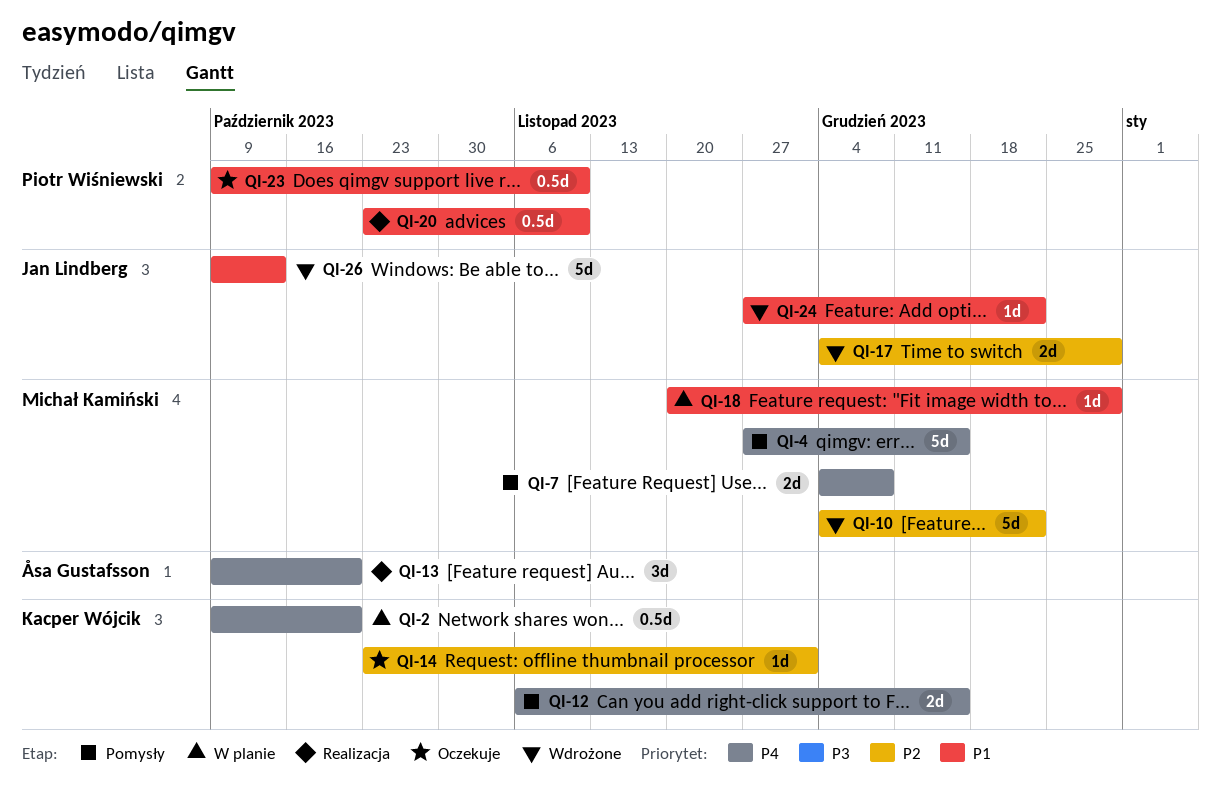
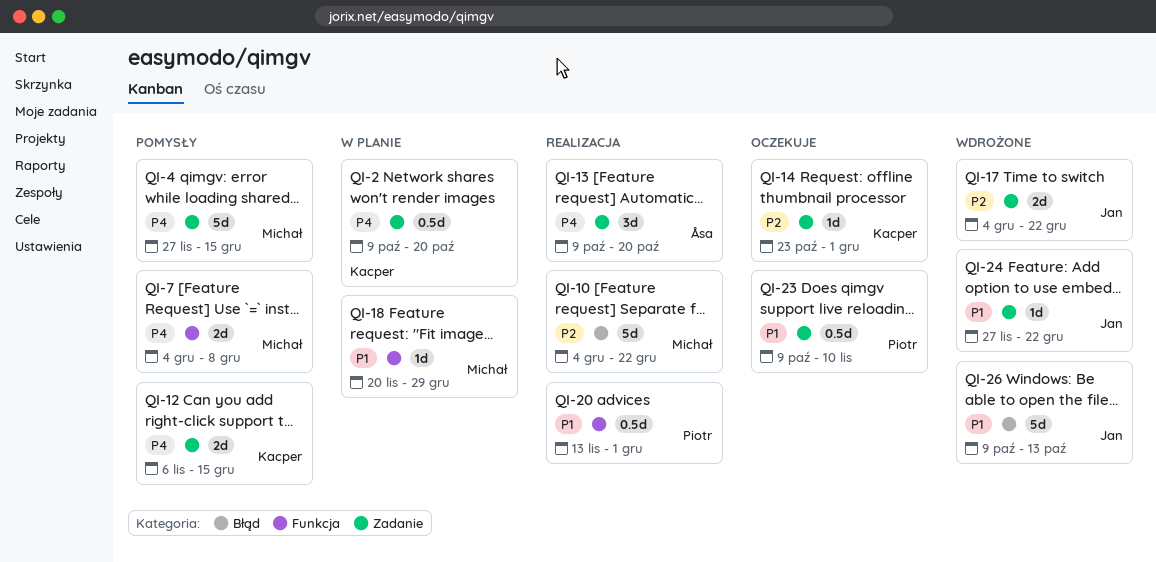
QI-10, status: Wdrożone -> Realizacja
QI-17, due: Dec 29 -> Dec 22
QI-20, start: Oct 23 -> Nov 13
QI-20, due: Nov 10 -> Dec 1

